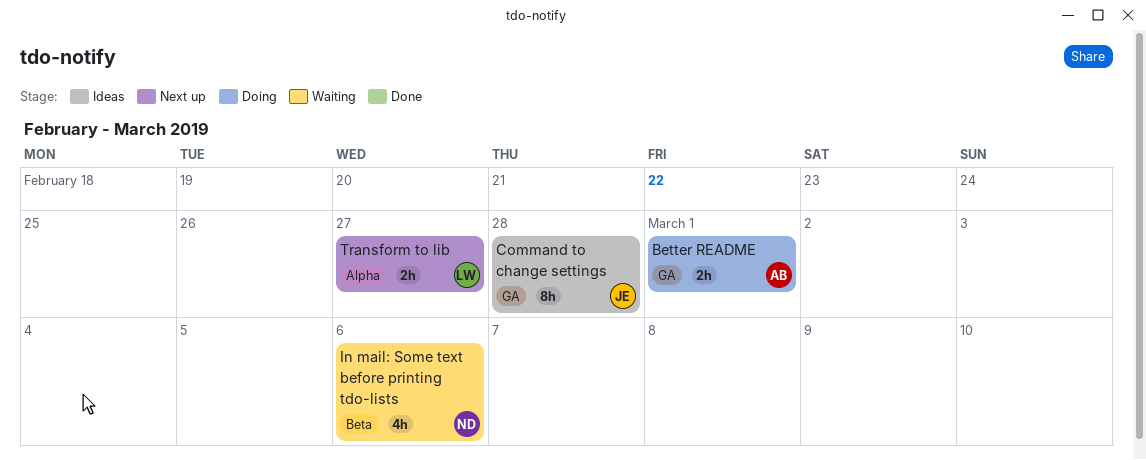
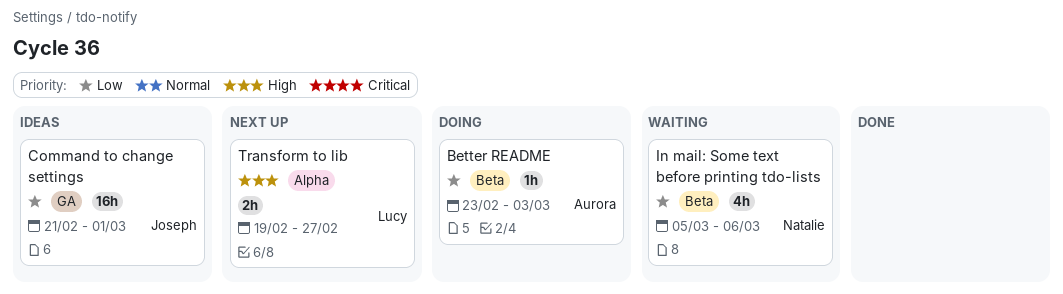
Better README, label: GA -> Beta
Better README, estimate: 2h -> 1h
Better README, due: Mar 1 -> Mar 3
Command to change settings, estimate: 8h -> 16h
Command to change settings, due: Feb 28 -> Mar 1

